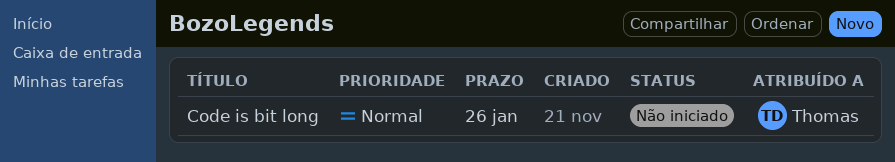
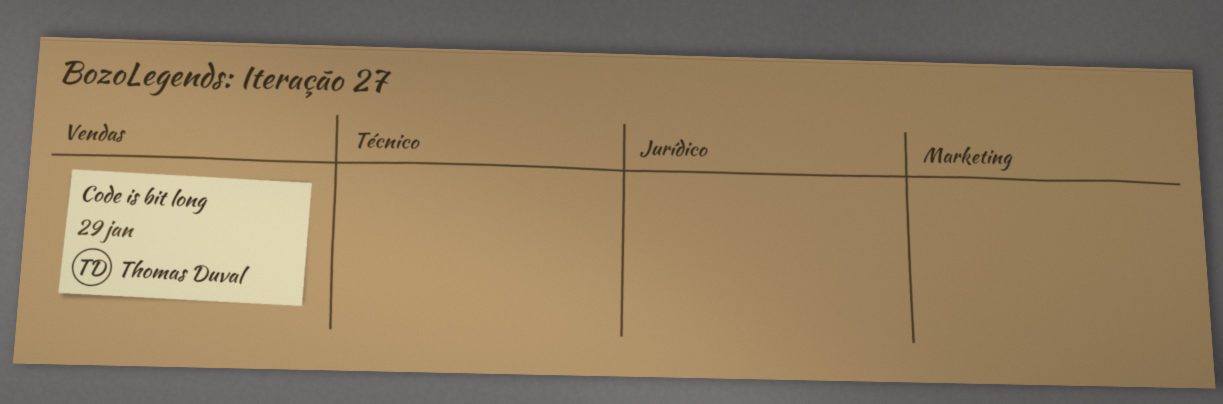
Code is bit long, due: Jan 26 -> Jan 29

